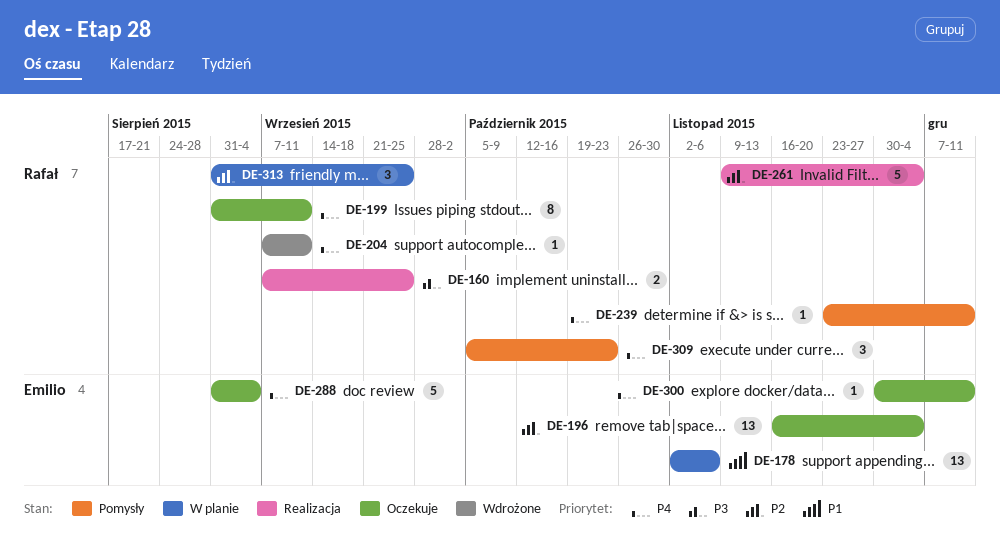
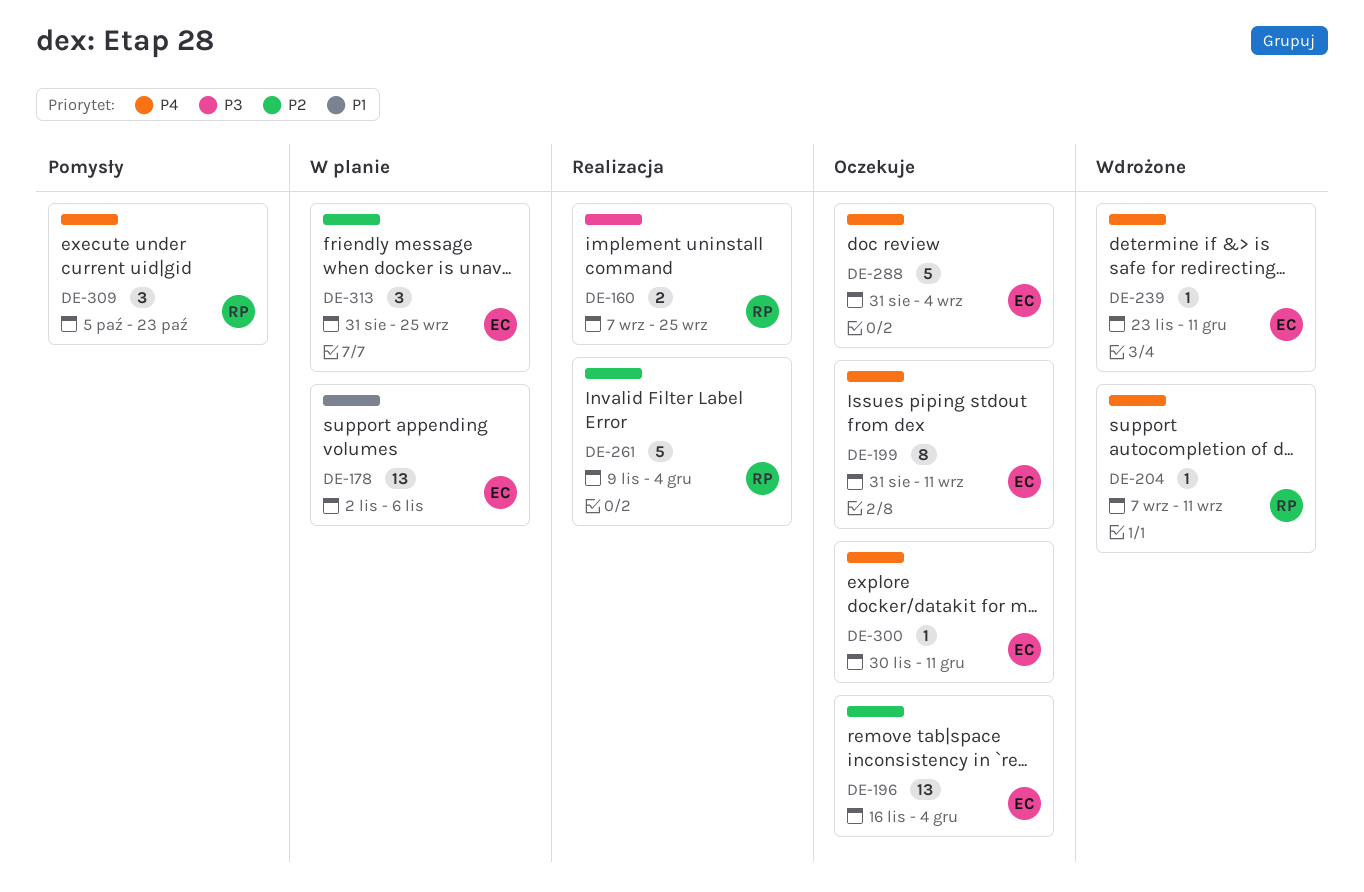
DE-199, owner: Rafał -> Emilio
DE-239, status: Pomysły -> Wdrożone
DE-239, owner: Rafał -> Emilio
DE-313, owner: Rafał -> Emilio

